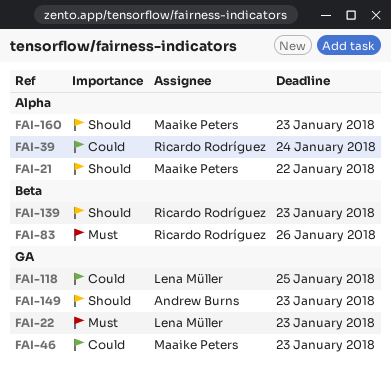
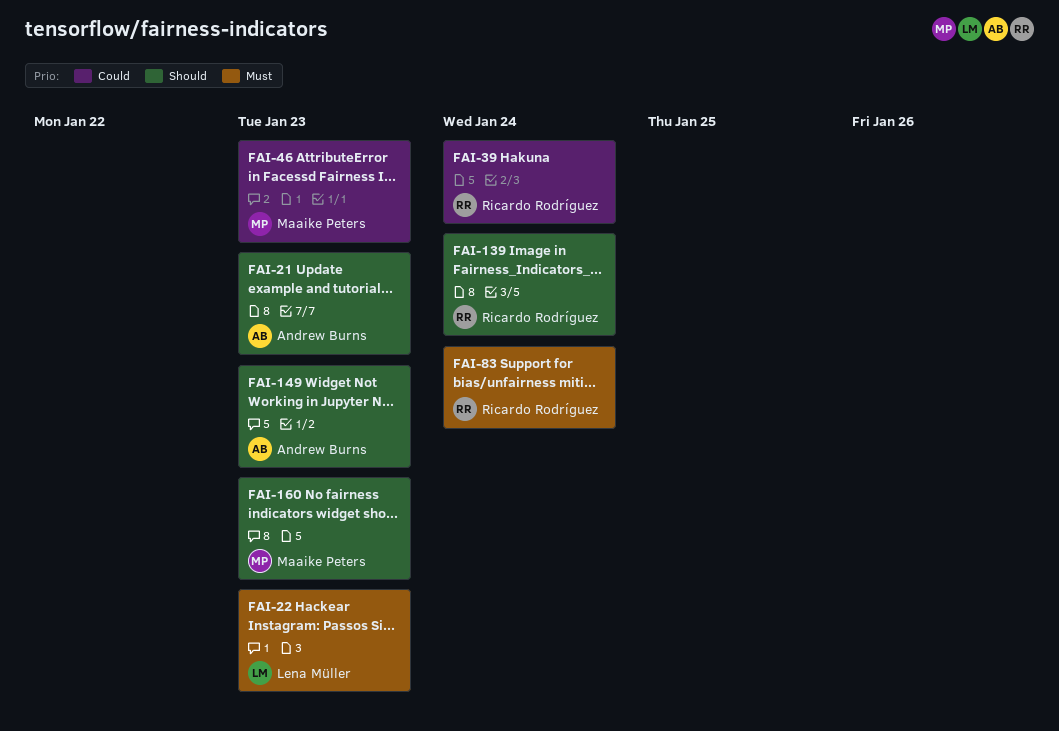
FAI-21, owner: Maaike Peters -> Andrew Burns
FAI-21, due: Jan 22 -> Jan 23
FAI-83, due: Jan 26 -> Jan 24
FAI-118: present -> none
FAI-139, due: Jan 23 -> Jan 24

